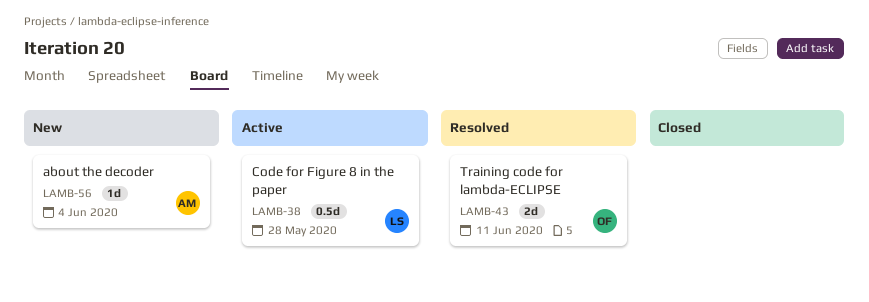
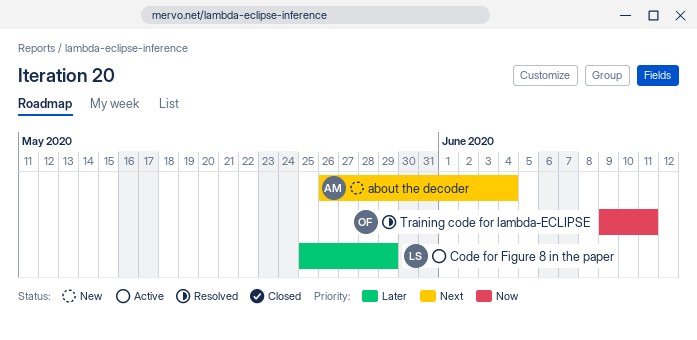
Code for Figure 8 in the paper, due: May 28 -> May 29

